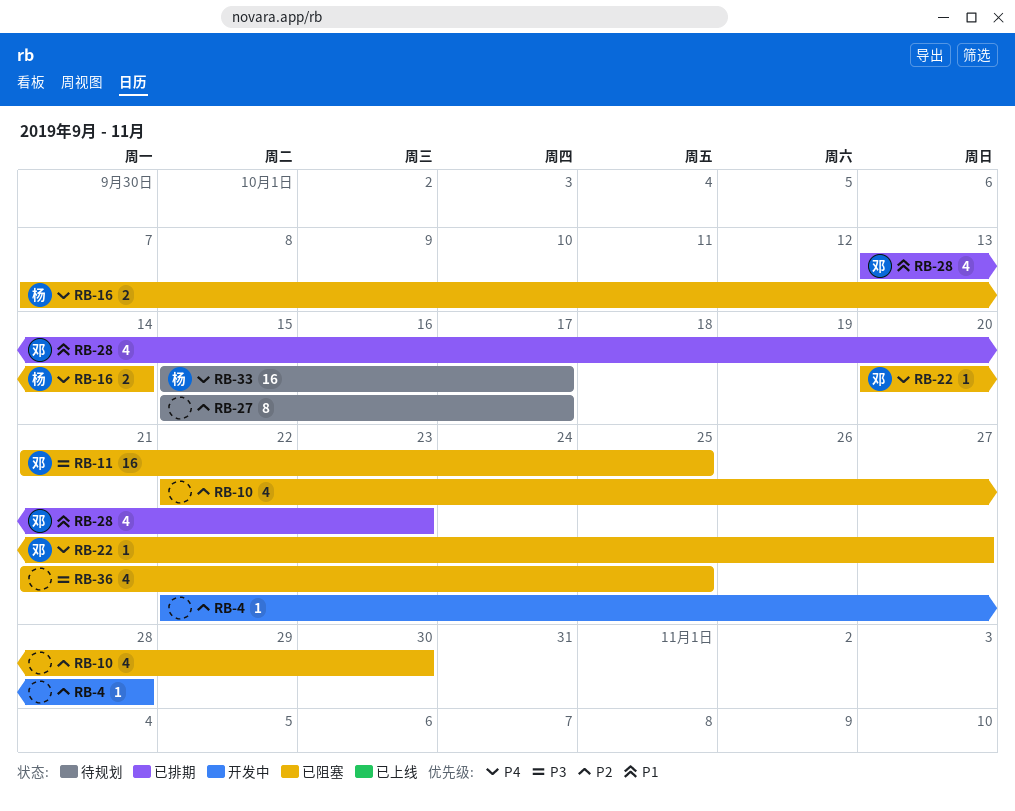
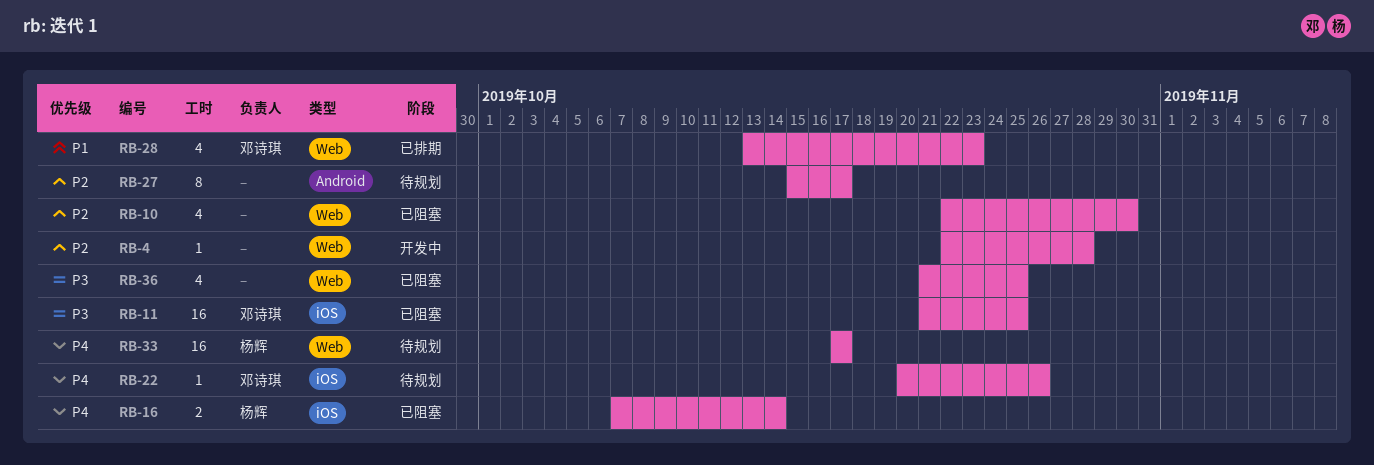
RB-22, status: 已阻塞 -> 待规划
RB-22, due: Oct 27 -> Oct 26
RB-33, start: Oct 15 -> Oct 17

